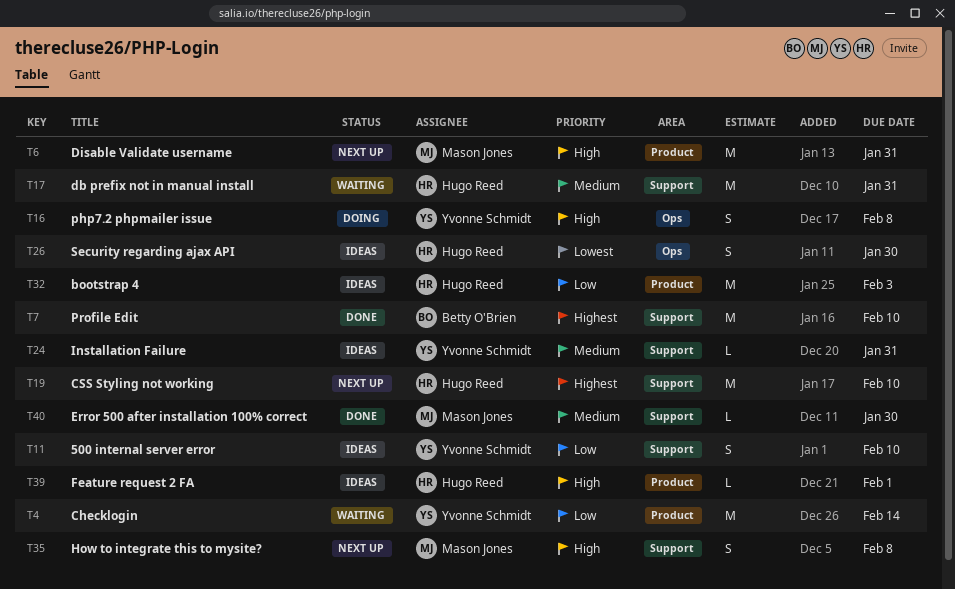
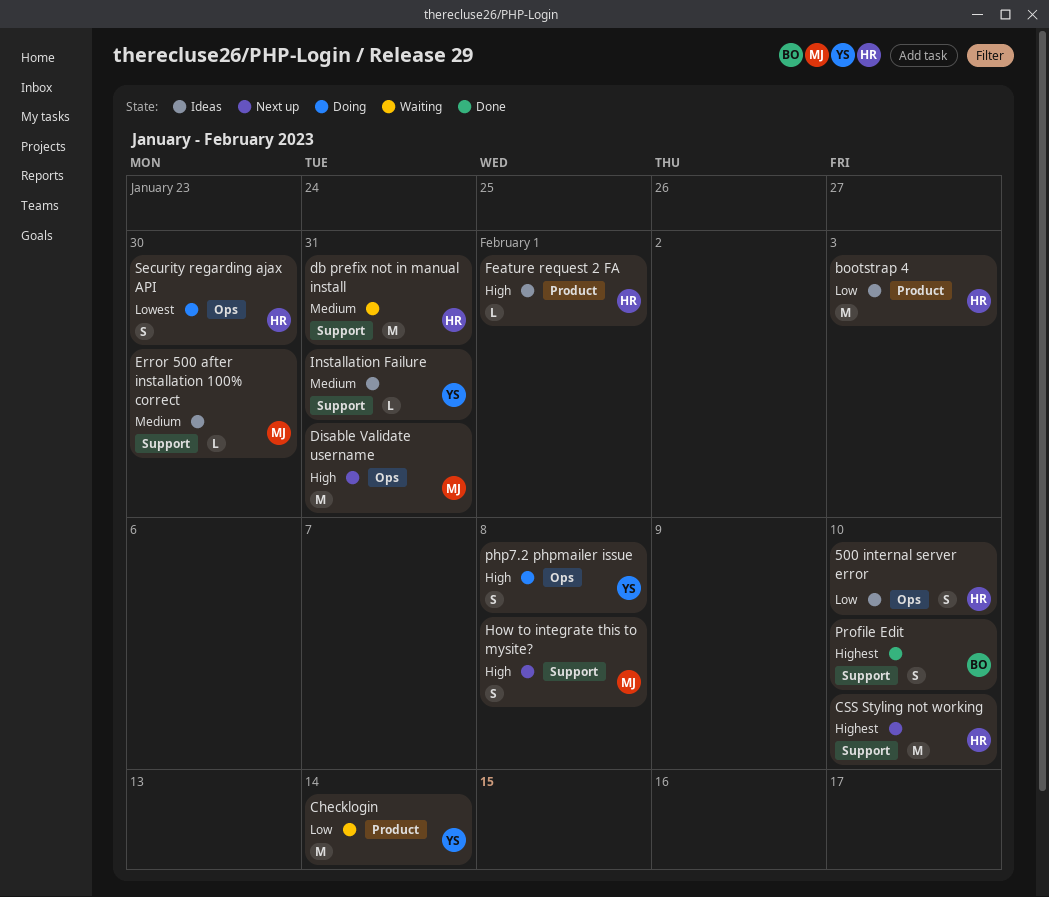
500 internal server error, owner: Yvonne Schmidt -> Hugo Reed
500 internal server error, label: Support -> Ops
Disable Validate username, label: Product -> Ops
Error 500 after installation 100% correct, status: Done -> Ideas
Profile Edit, estimate: M -> S
Security regarding ajax API, status: Ideas -> Doing

